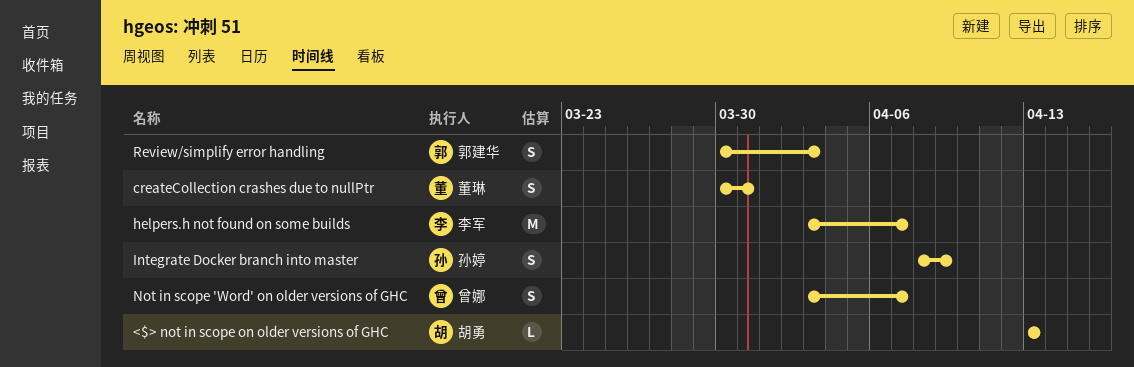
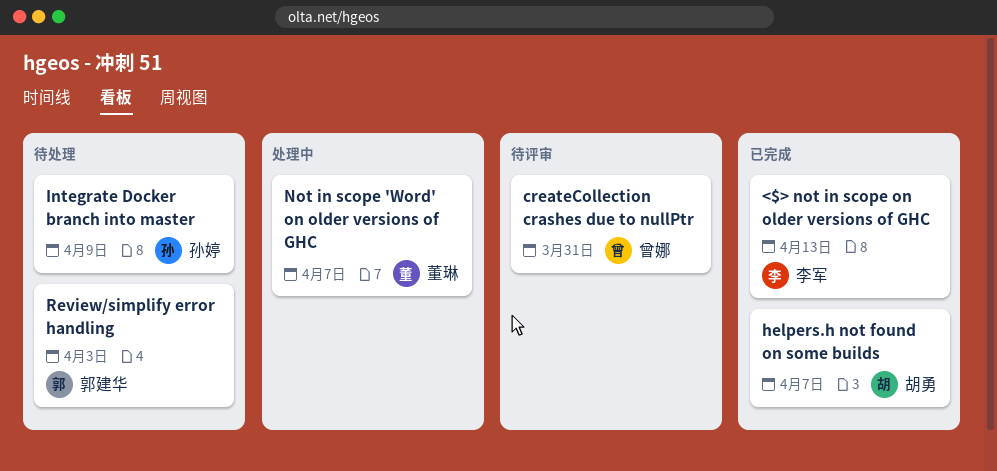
<$> not in scope on older versions of GHC, owner: 胡勇 -> 李军
createCollection crashes due to nullPtr, owner: 董琳 -> 曾娜
helpers.h not found on some builds, owner: 李军 -> 胡勇
Not in scope 'Word' on older versions of GHC, owner: 曾娜 -> 董琳

